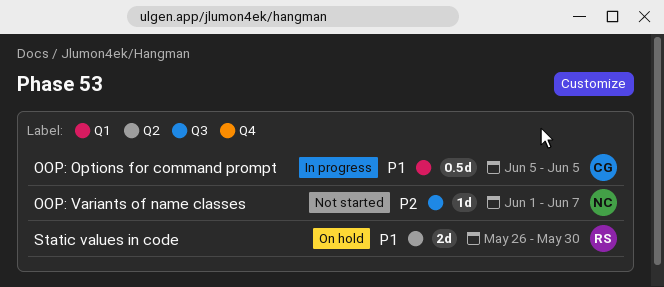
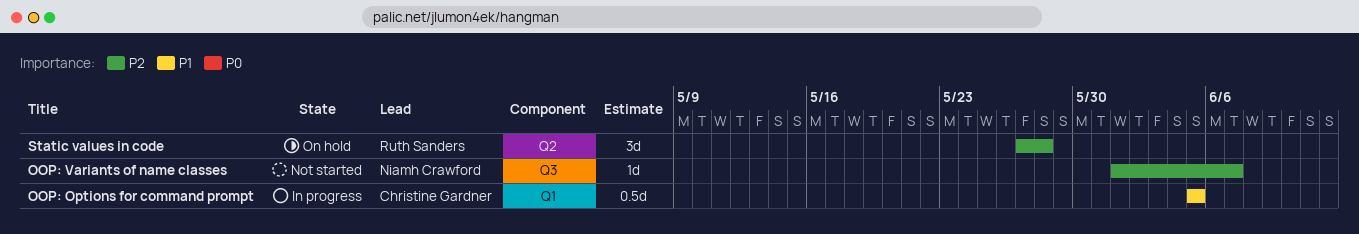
Static values in code, priority: P1 -> P2
Static values in code, estimate: 2d -> 3d
Static values in code, start: May 26 -> May 27
Static values in code, due: May 30 -> May 28

